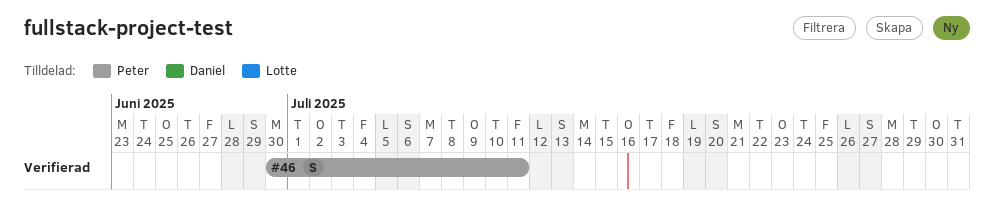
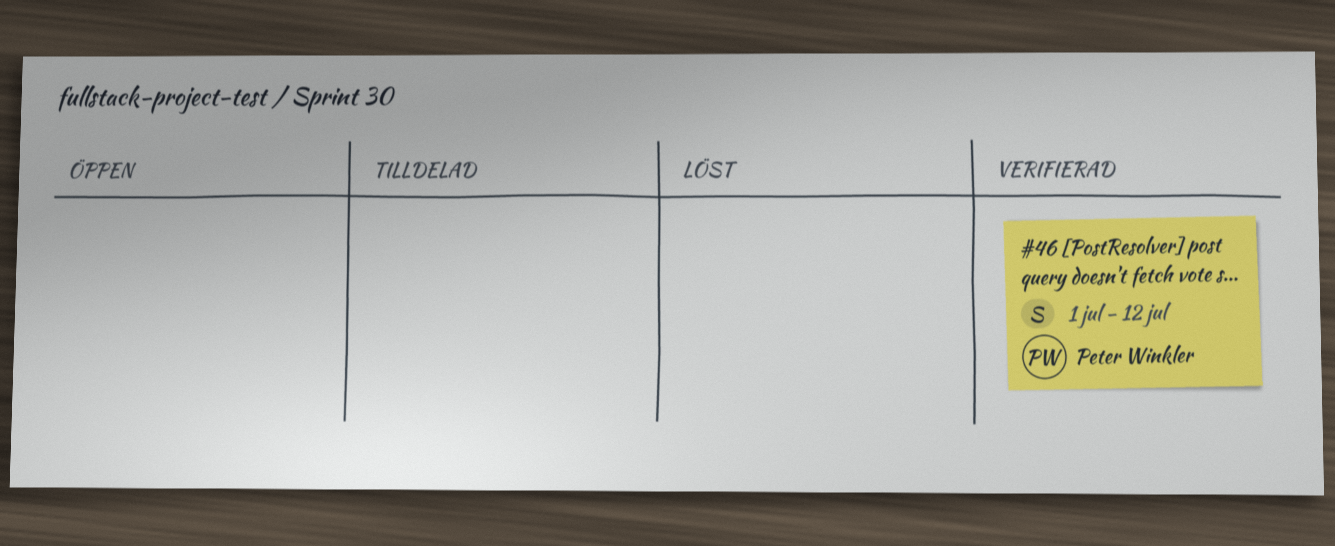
#46, start: Jun 30 -> Jul 1
#46, due: Jul 11 -> Jul 12

